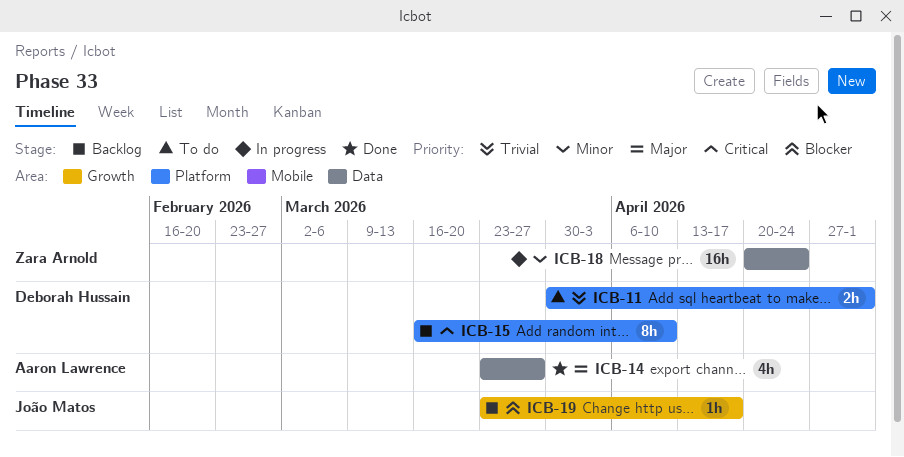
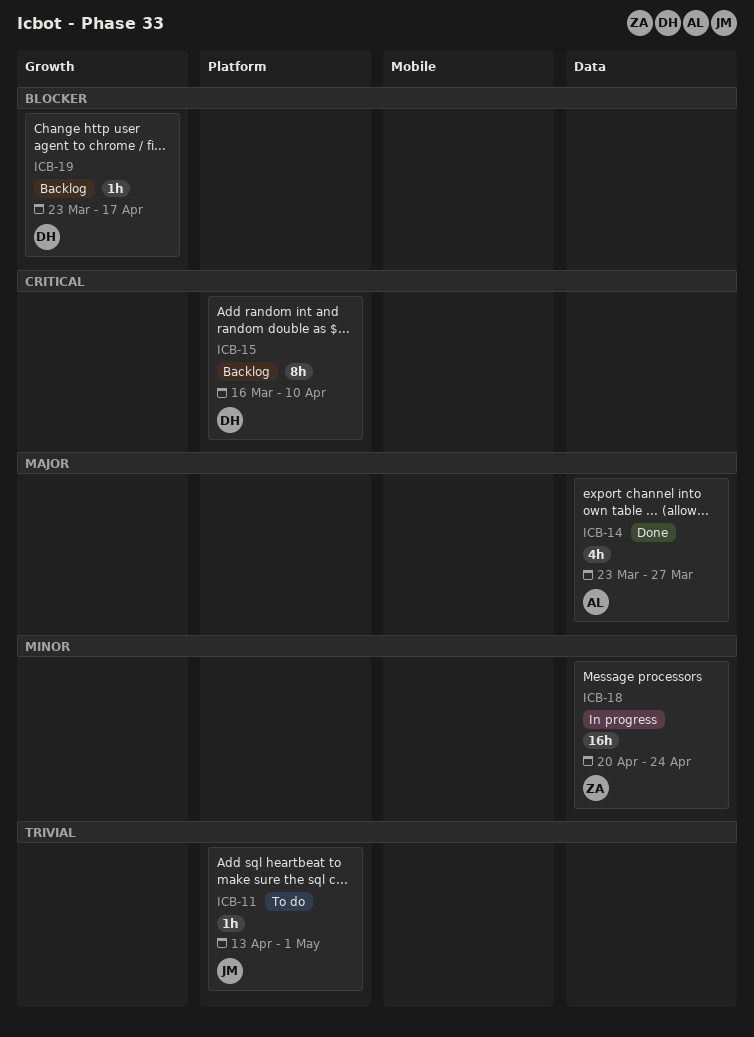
ICB-11, owner: Deborah Hussain -> João Matos
ICB-11, estimate: 2h -> 1h
ICB-11, start: Mar 30 -> Apr 13
ICB-19, owner: João Matos -> Deborah Hussain

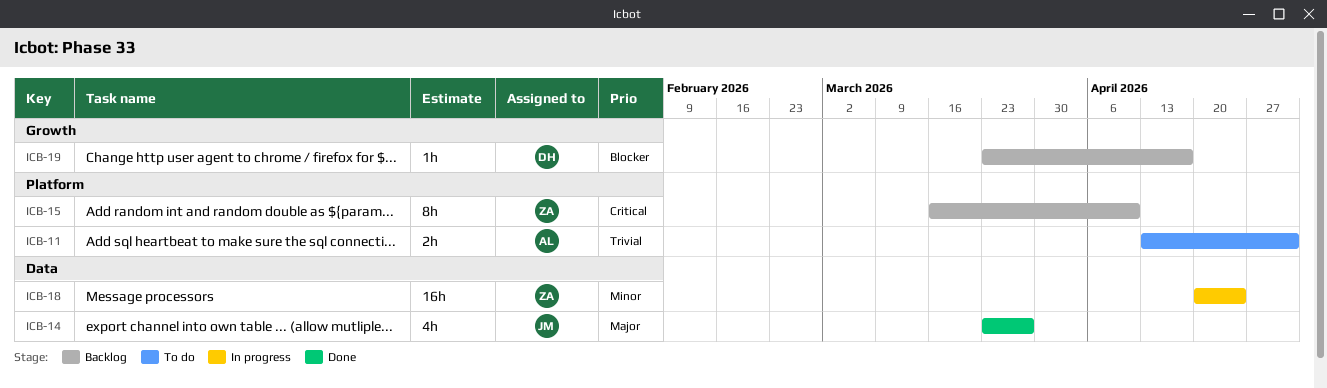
ICB-11, owner: JM -> AL
ICB-11, estimate: 1h -> 2h
ICB-14, owner: AL -> JM
ICB-15, owner: DH -> ZA

